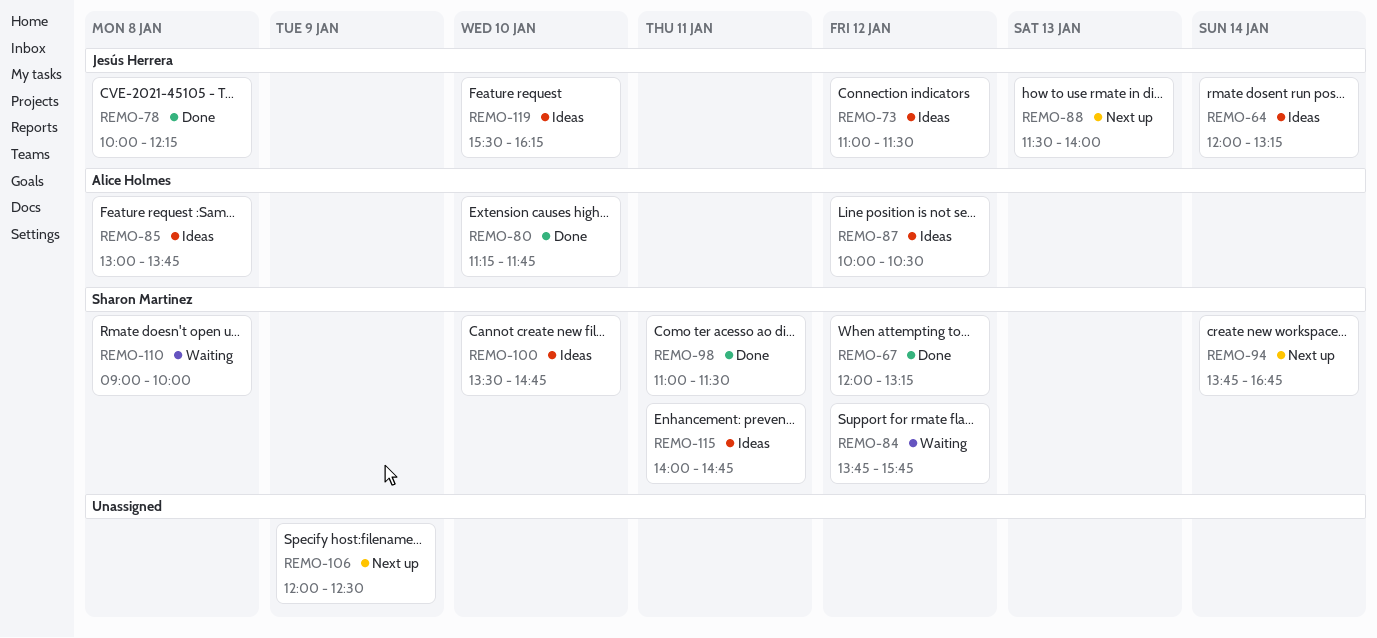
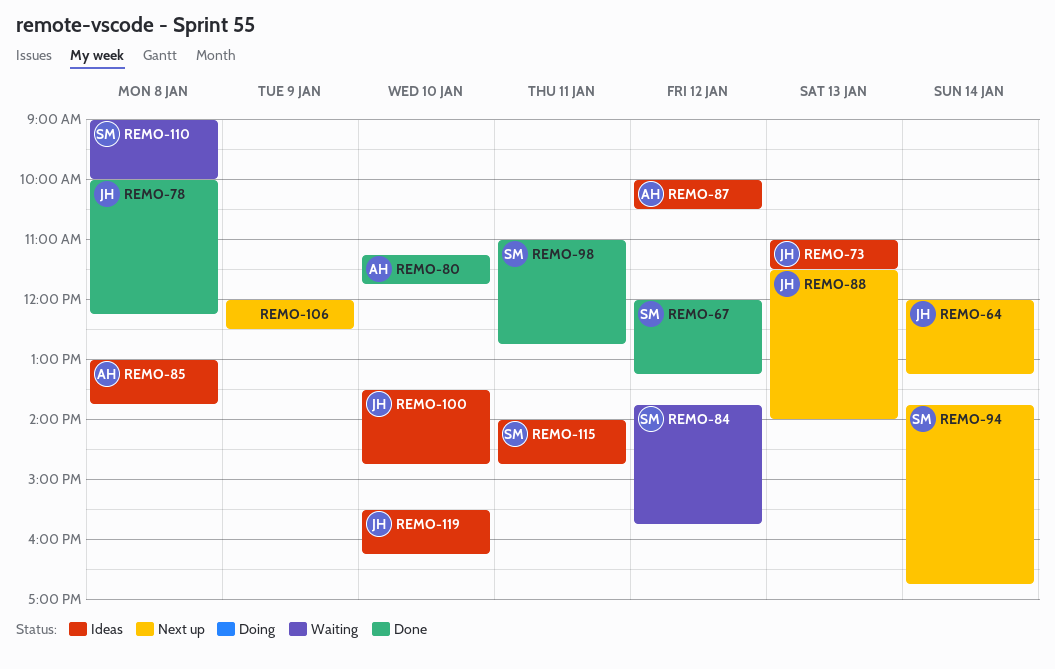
REMO-64, status: Ideas -> Next up
REMO-73, day: Jan 12 -> Jan 13
REMO-98, ends: 11:30 -> 12:45
REMO-100, owner: Sharon Martinez -> Jesús Herrera

